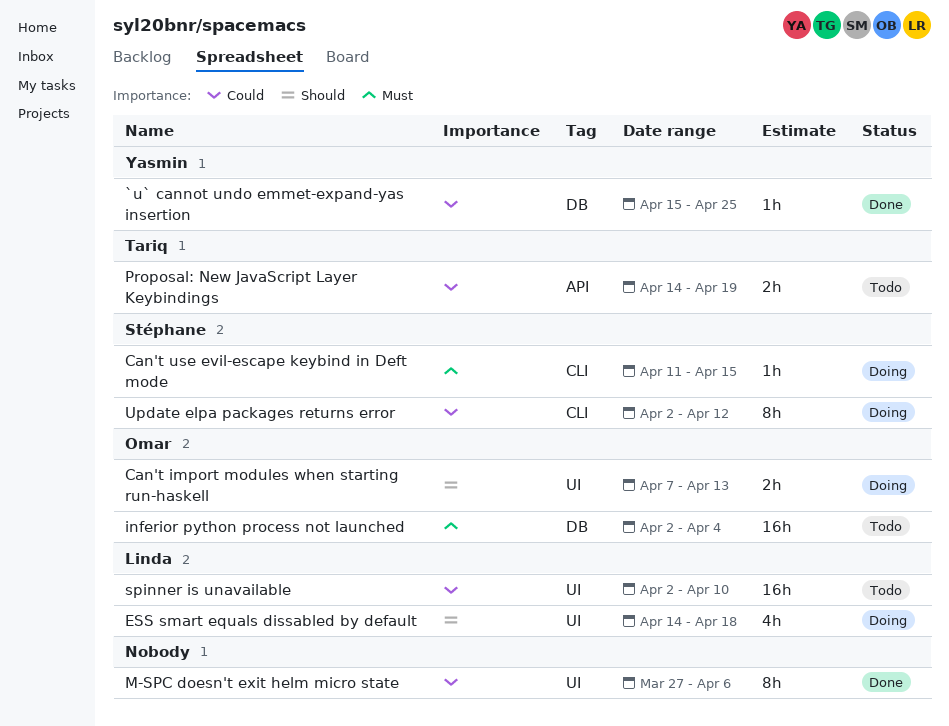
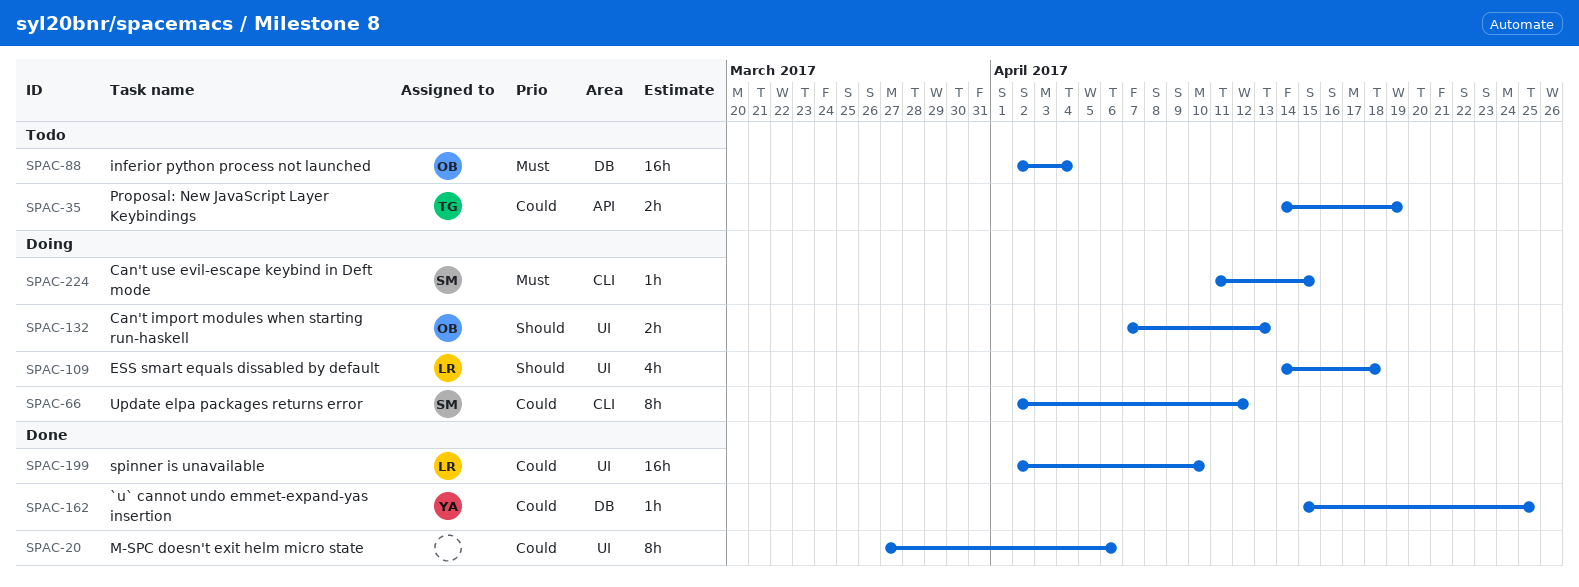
spinner is unavailable, status: Todo -> Done

